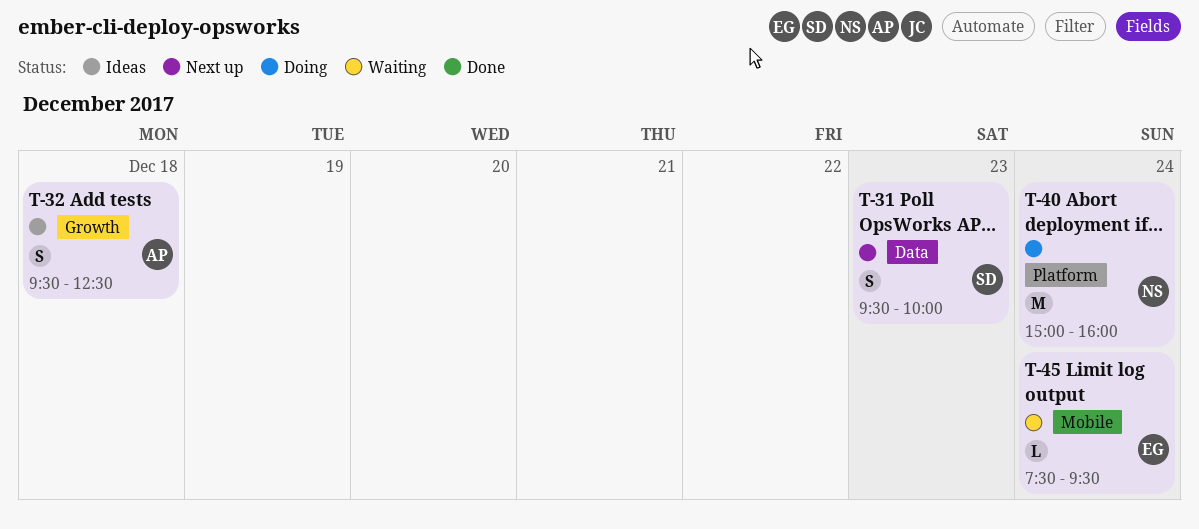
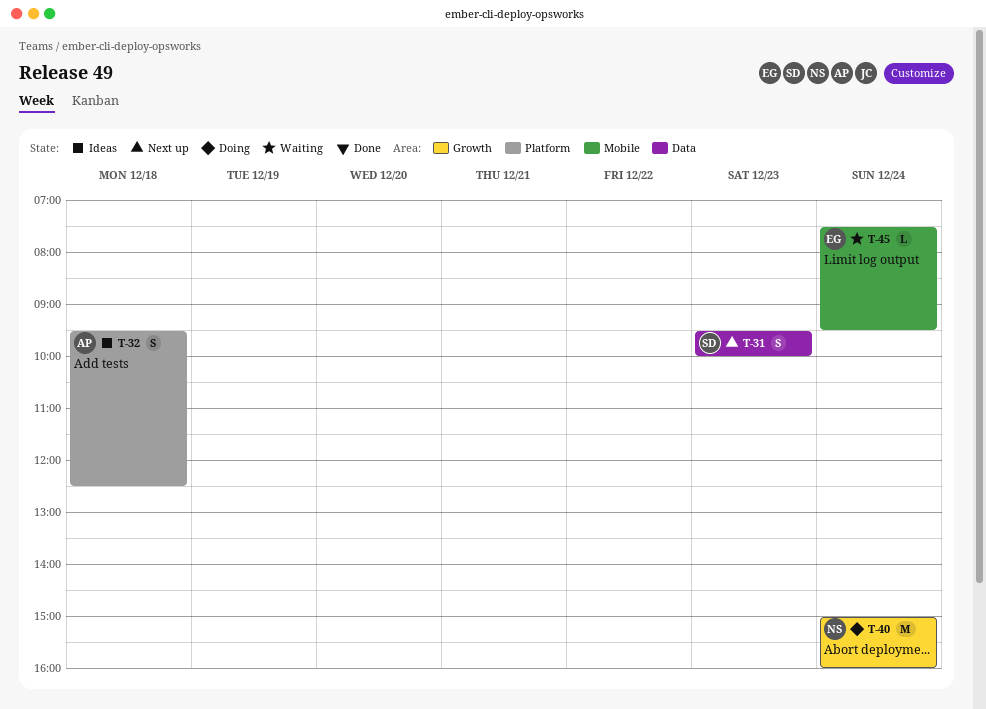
T-32, label: Growth -> Platform
T-40, label: Platform -> Growth

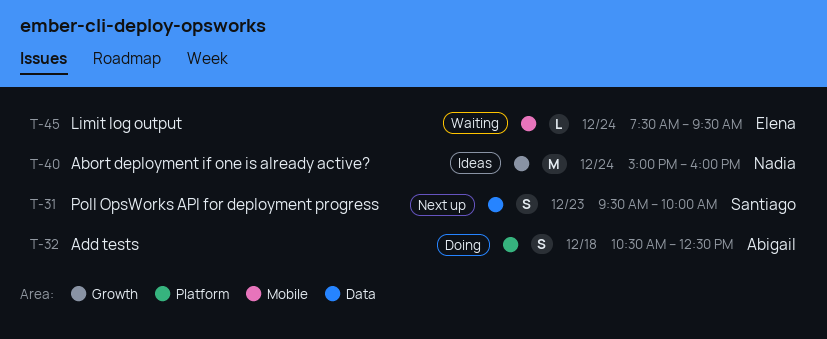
T-32, status: Ideas -> Doing
T-32, begins: 09:30 -> 10:30
T-40, status: Doing -> Ideas

